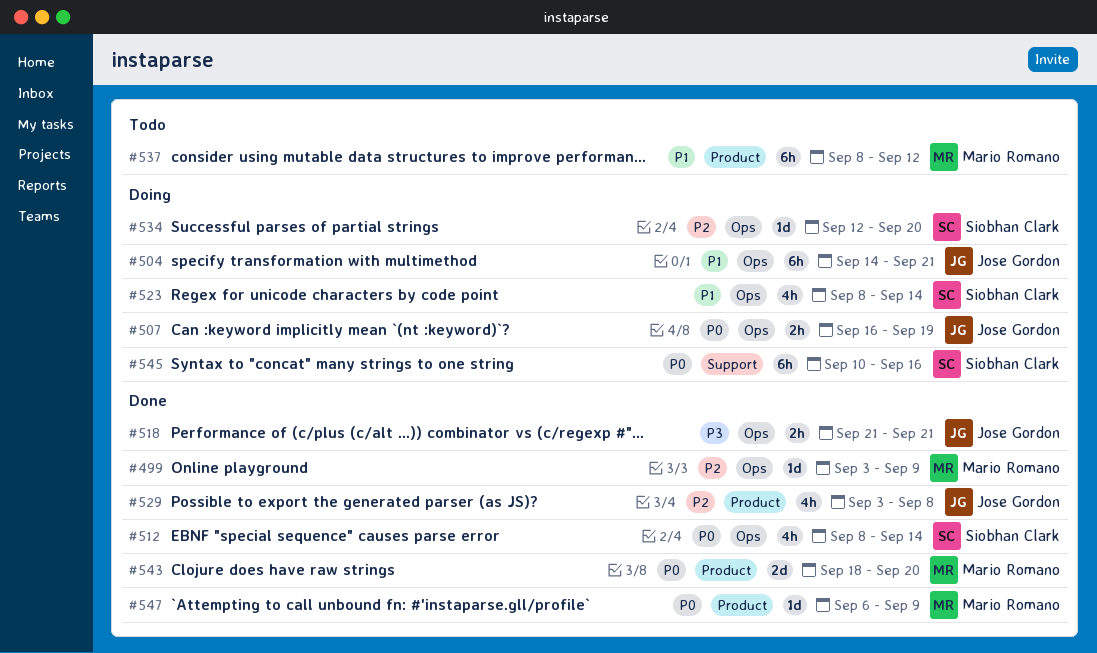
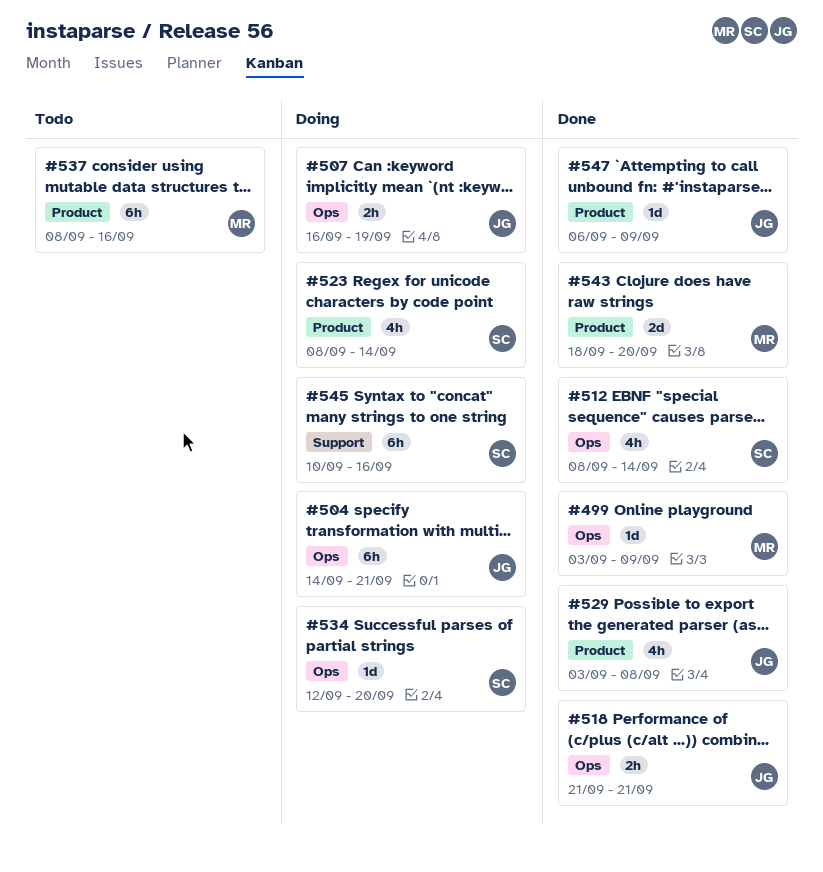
#523, label: Ops -> Product
#537, due: Sep 12 -> Sep 16
#547, owner: Mario Romano -> Jose Gordon

